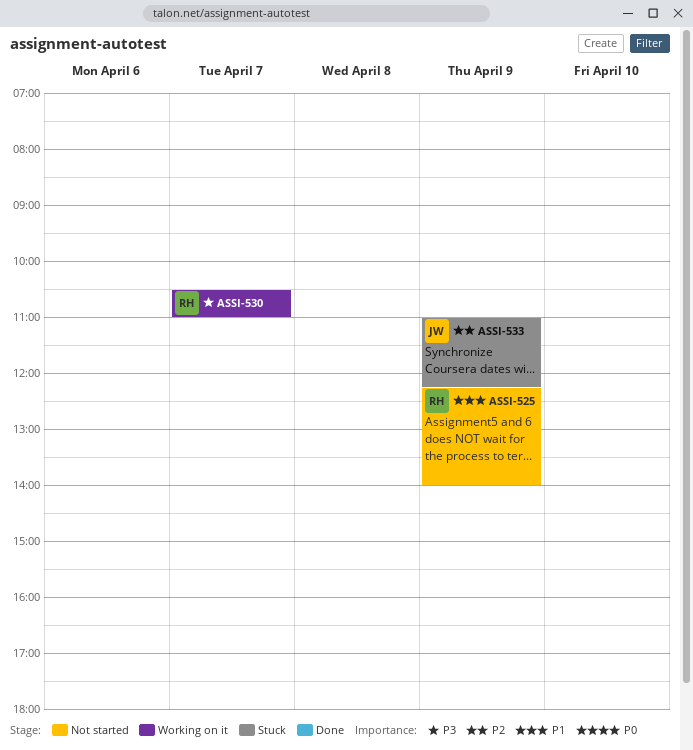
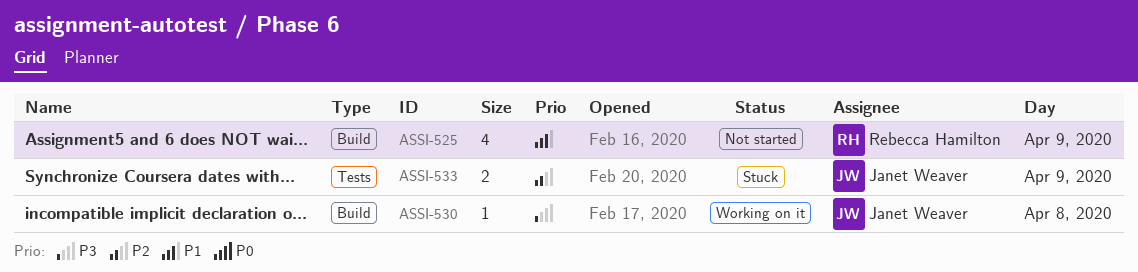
ASSI-530, owner: Rebecca Hamilton -> Janet Weaver
ASSI-530, day: Apr 7 -> Apr 8

